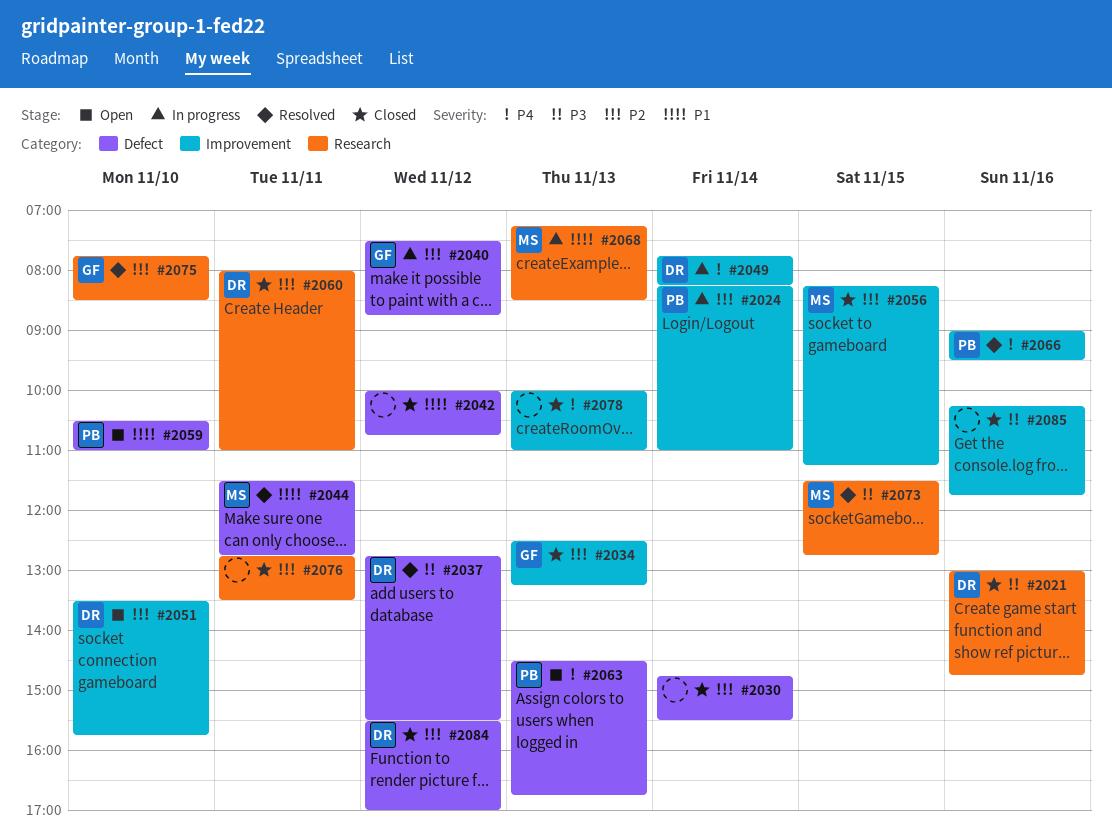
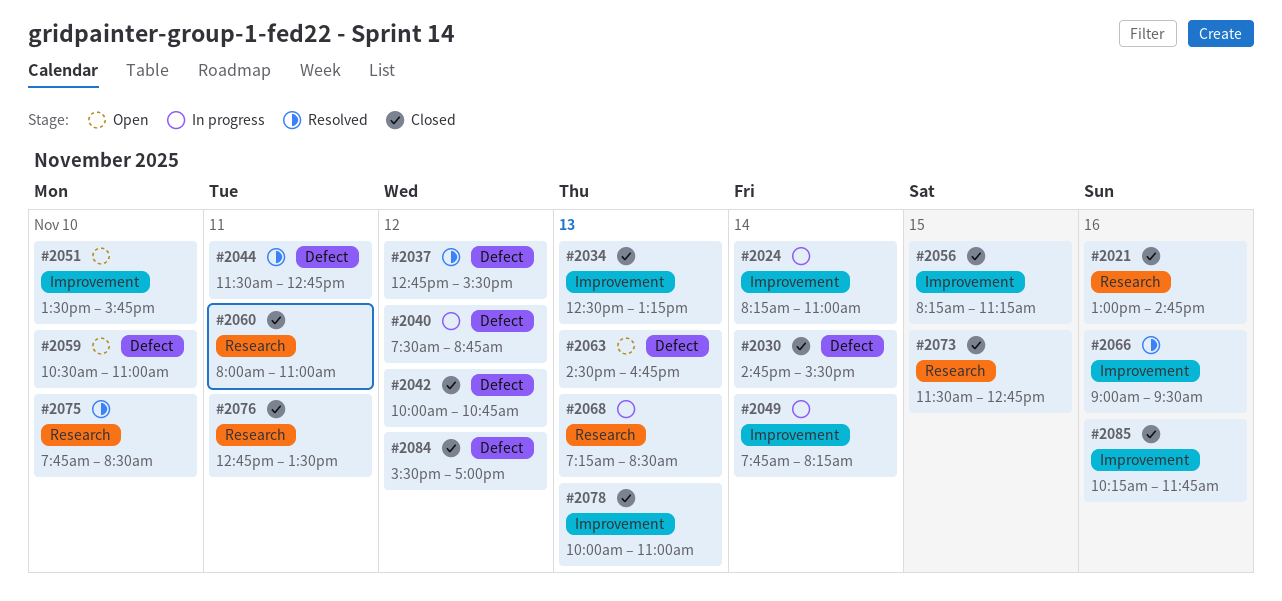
#2073, status: Resolved -> Closed

